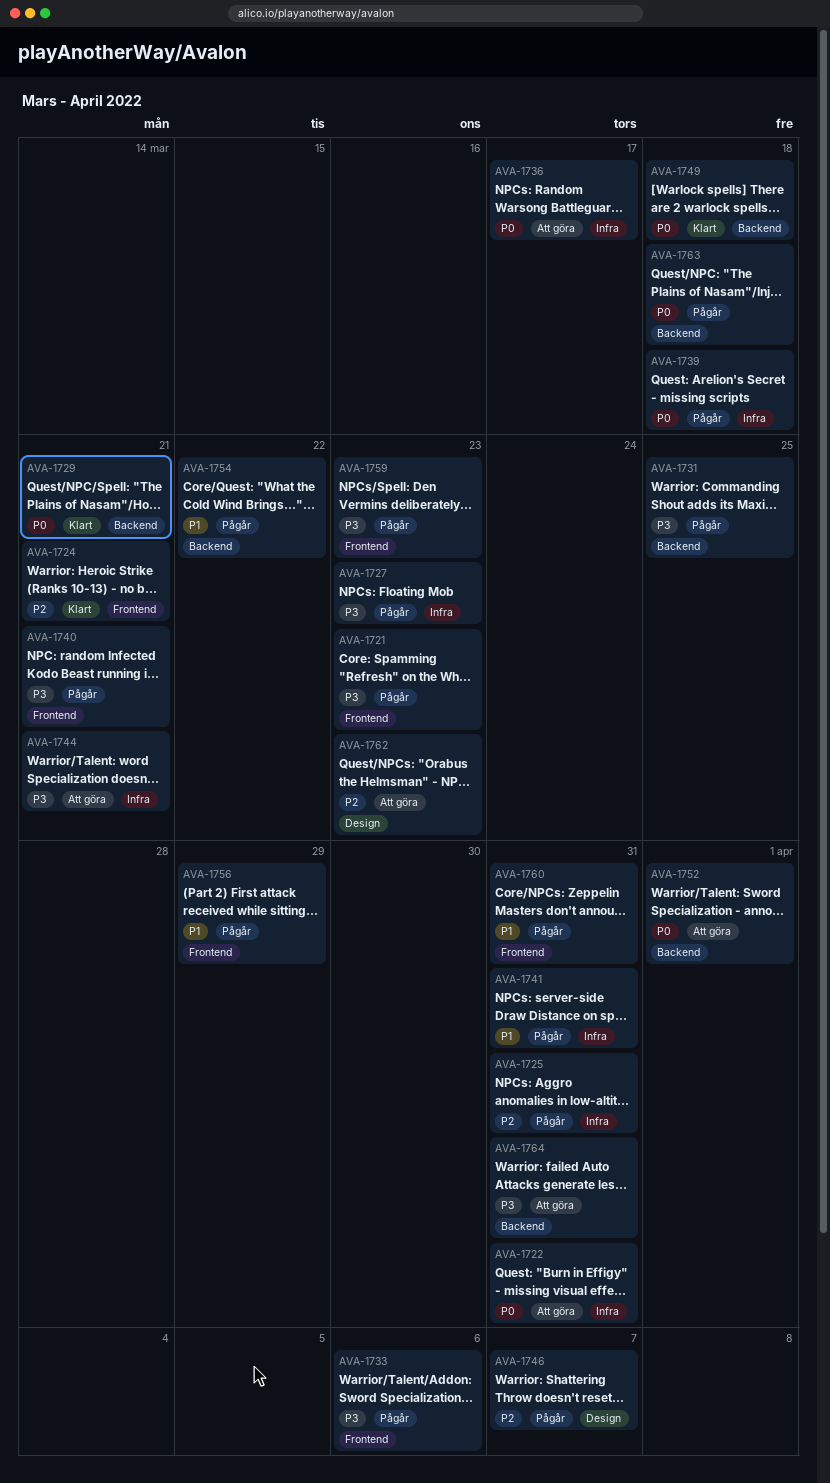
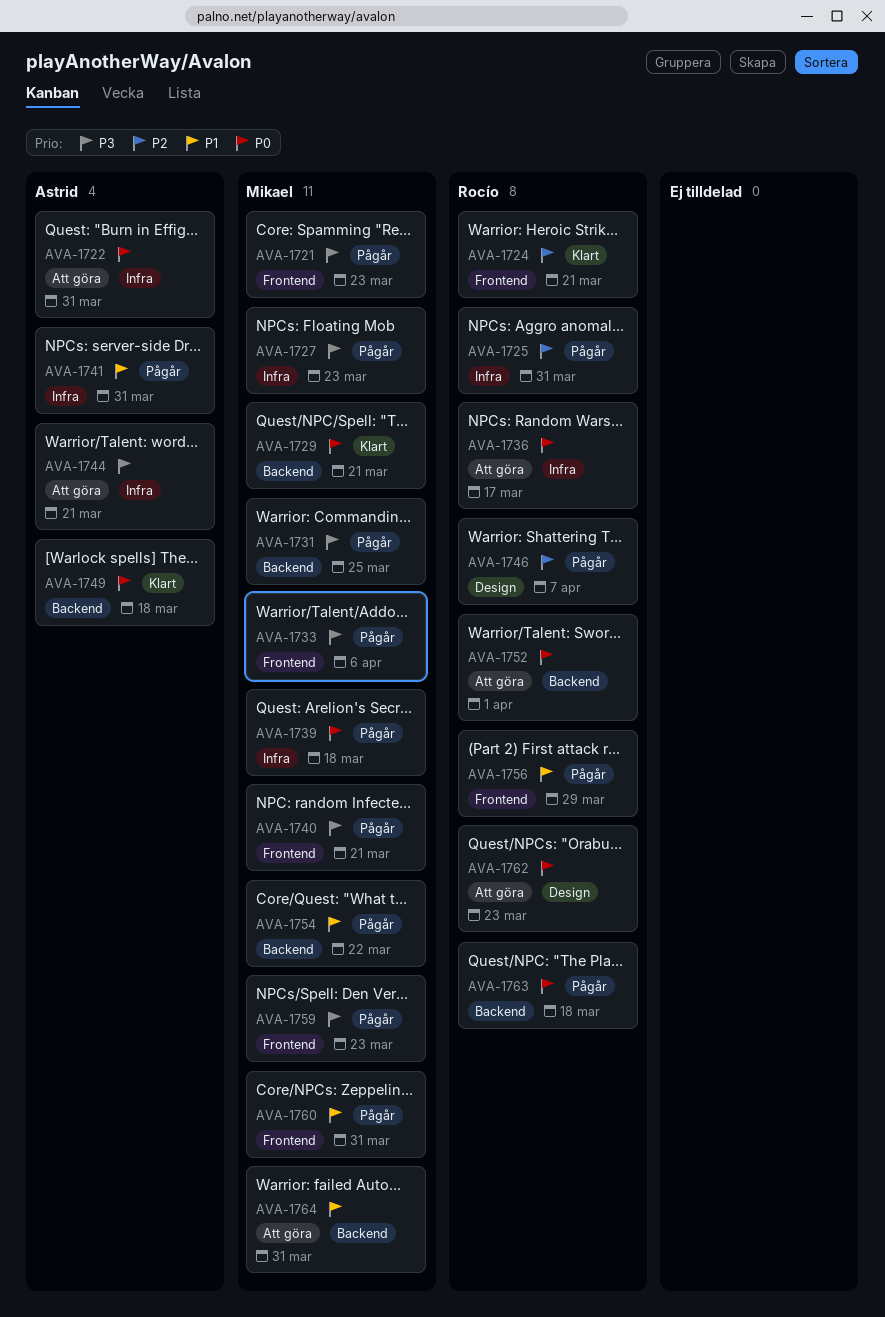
AVA-1762, priority: P2 -> P0
AVA-1764, priority: P3 -> P1

